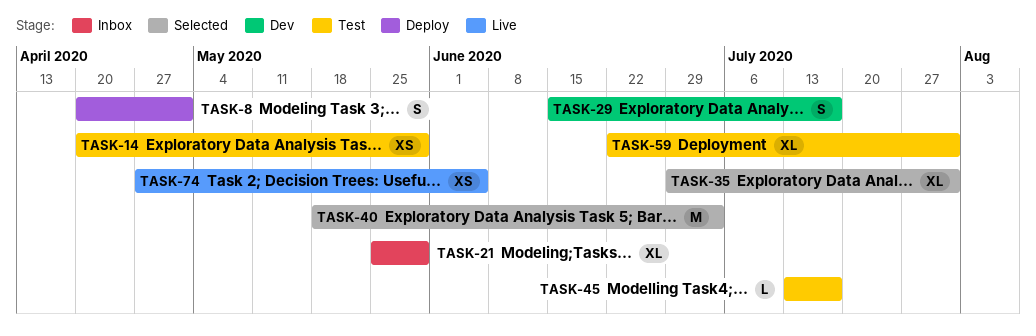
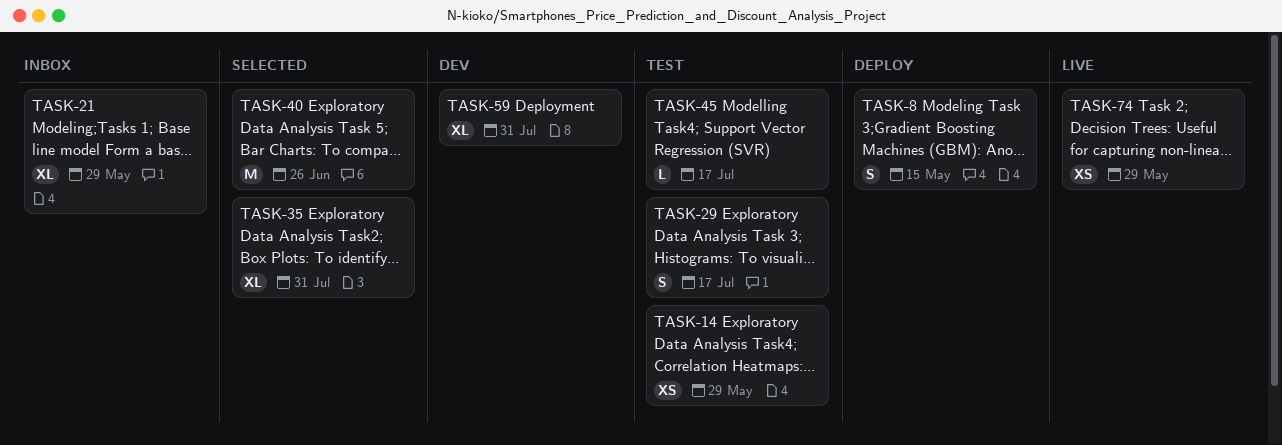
TASK-8, due: May 1 -> May 15
TASK-29, status: Dev -> Test
TASK-40, due: Jul 3 -> Jun 26
TASK-59, status: Test -> Dev
TASK-74, due: Jun 5 -> May 29

